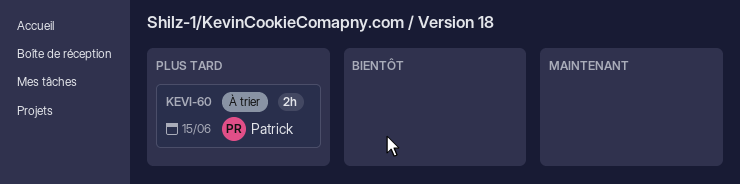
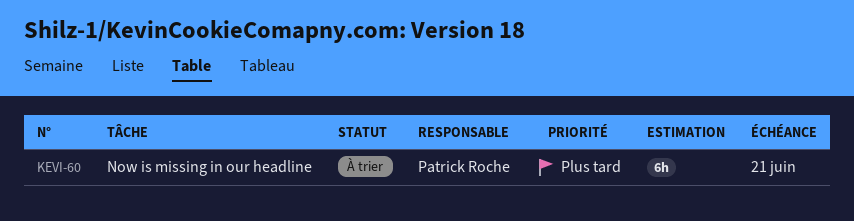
KEVI-60, estimate: 2h -> 6h
KEVI-60, due: Jun 15 -> Jun 21

